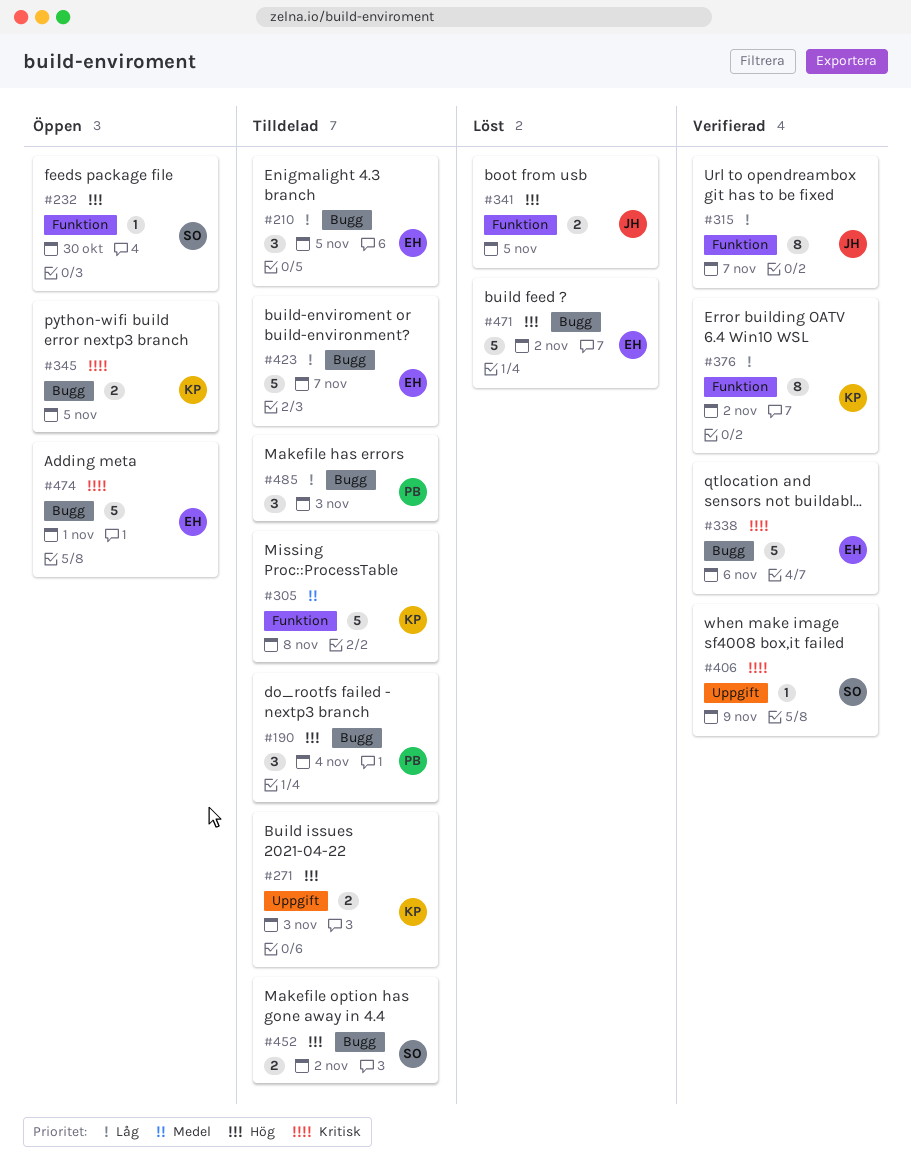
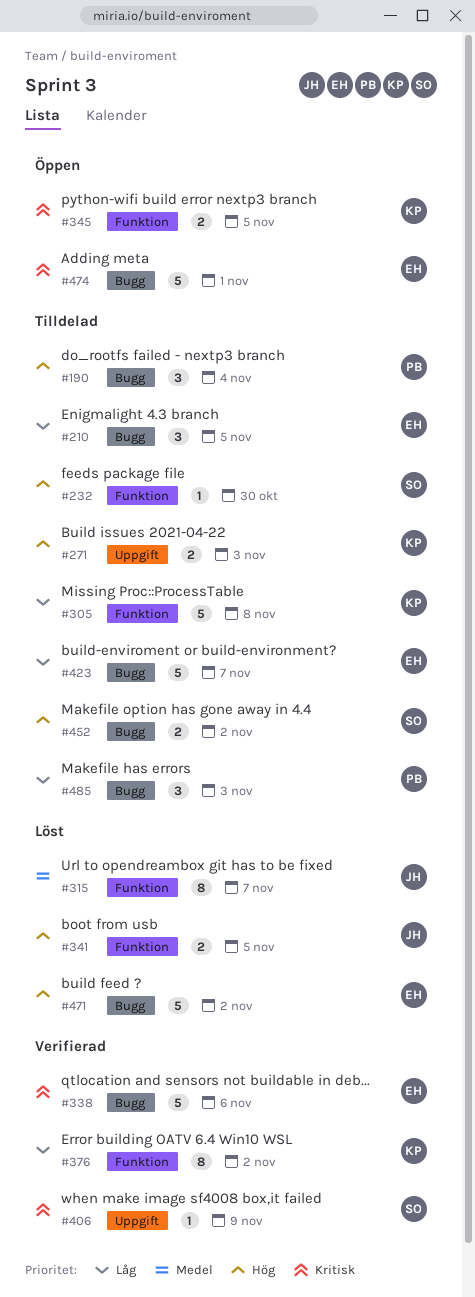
#232, status: Öppen -> Tilldelad
#305, priority: Medel -> Låg
#315, status: Verifierad -> Löst
#315, priority: Låg -> Medel
#345, label: Bugg -> Funktion

